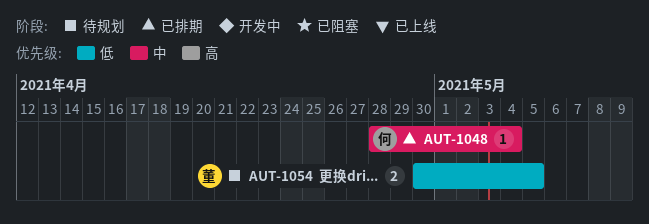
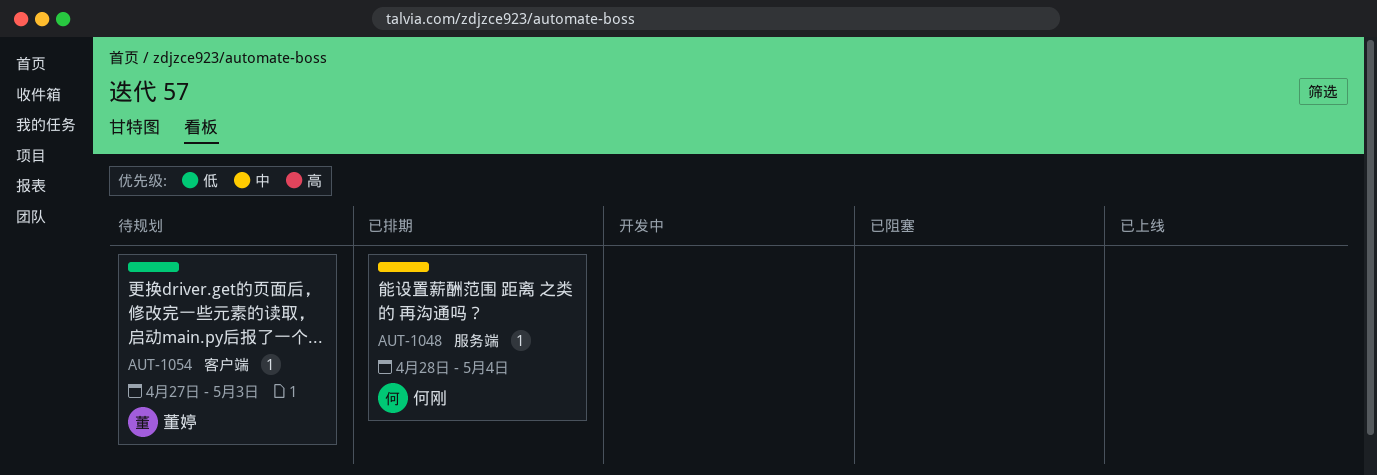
AUT-1054, estimate: 2 -> 1
AUT-1054, start: Apr 30 -> Apr 27
AUT-1054, due: May 5 -> May 3

